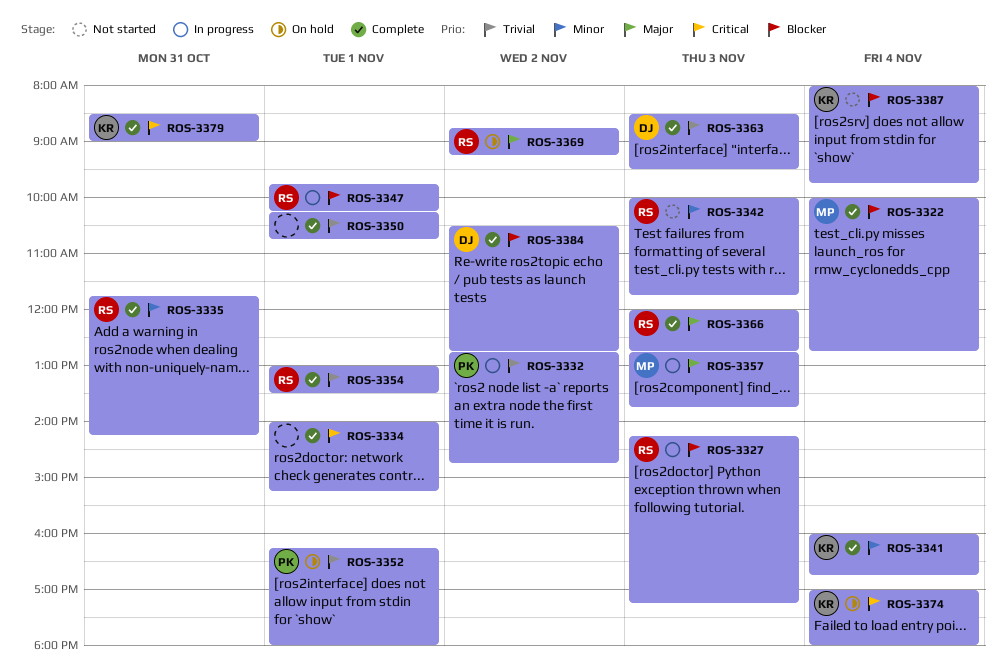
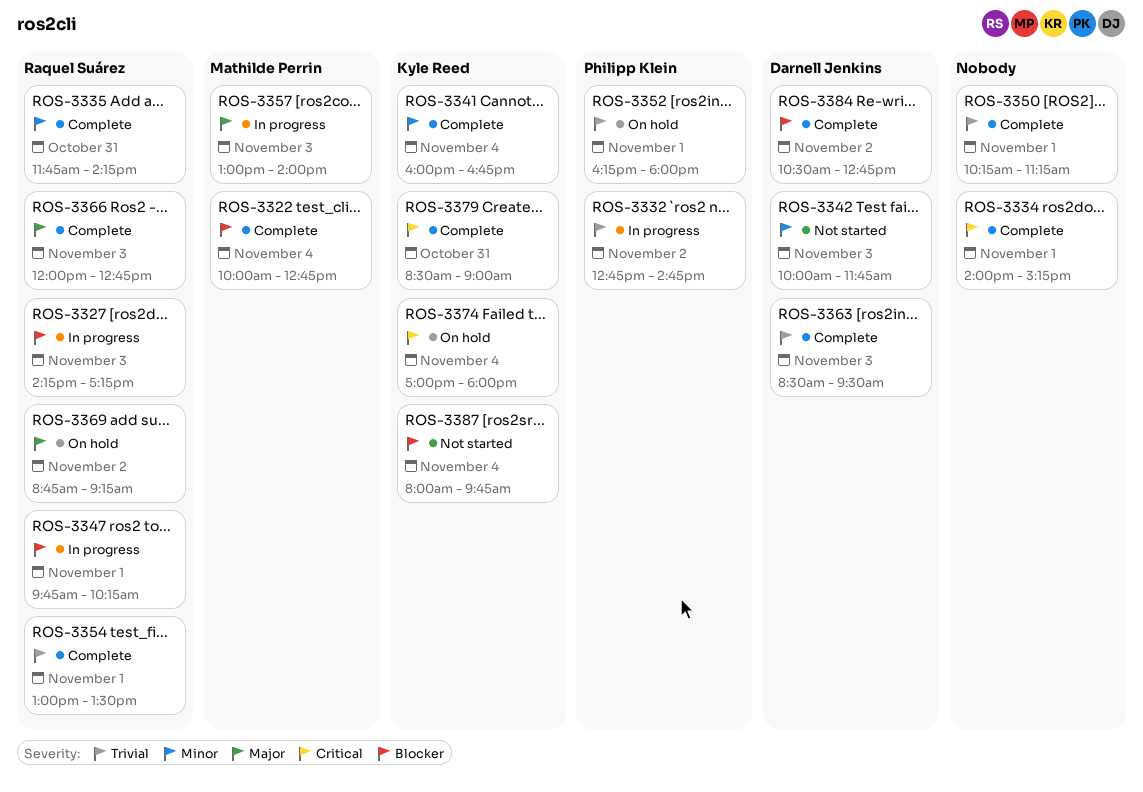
ROS-3342, owner: Raquel Suárez -> Darnell Jenkins
ROS-3350, ends: 10:45 -> 11:15
ROS-3357, begins: 12:45 -> 13:00
ROS-3357, ends: 13:45 -> 14:00

